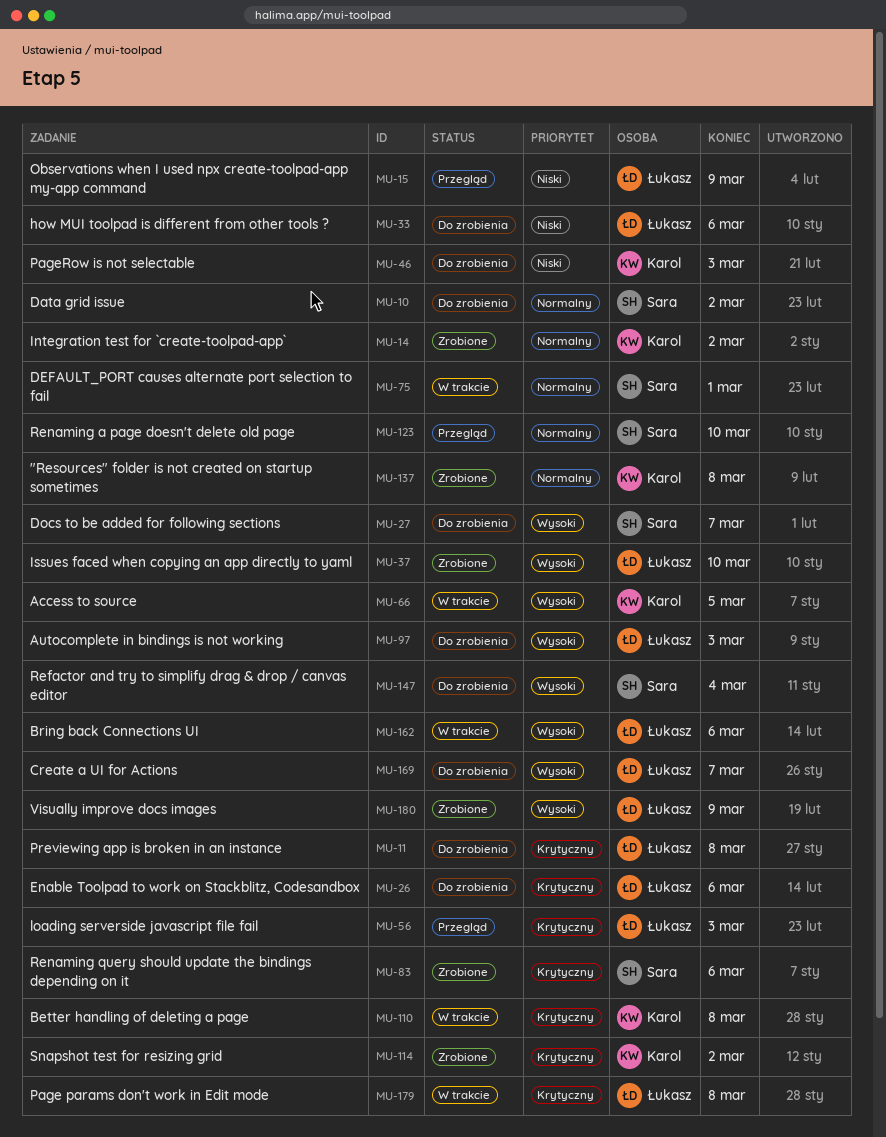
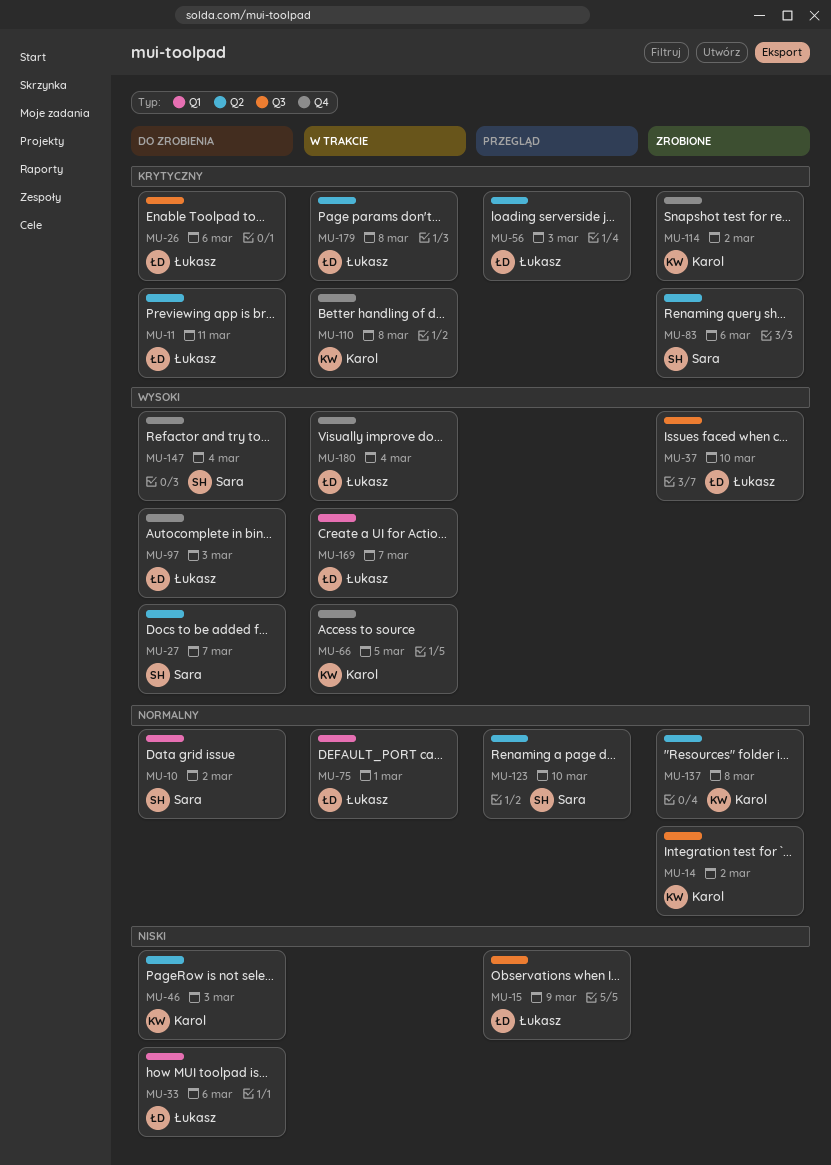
MU-11, due: Mar 8 -> Mar 11
MU-75, owner: Sara -> Łukasz
MU-162: present -> none
MU-169, status: Do zrobienia -> W trakcie
MU-180, status: Zrobione -> W trakcie
MU-180, due: Mar 9 -> Mar 4

